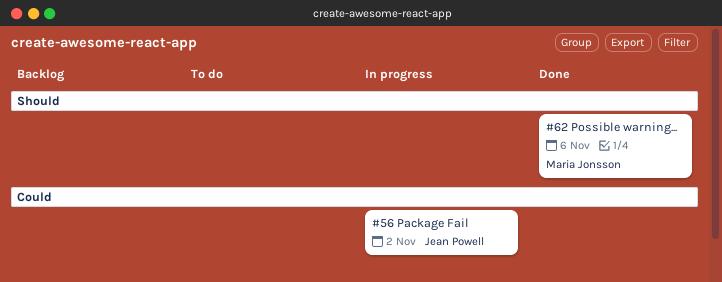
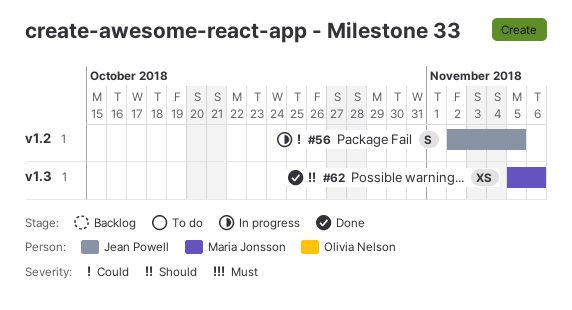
#56, due: Nov 2 -> Nov 5

